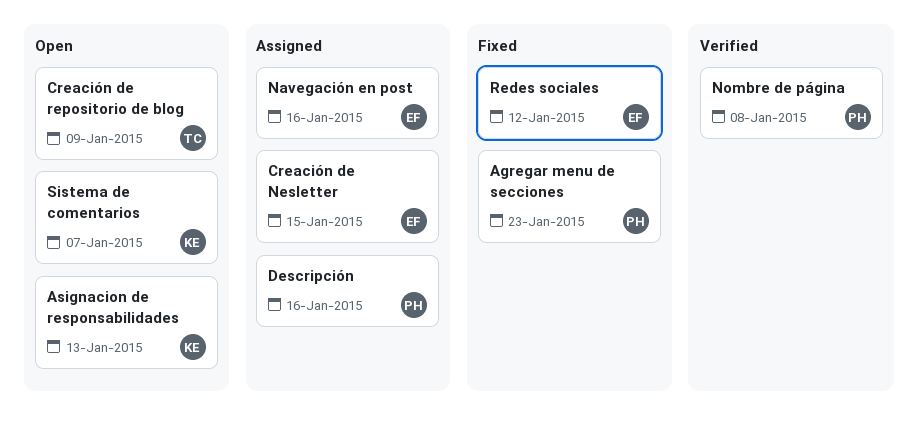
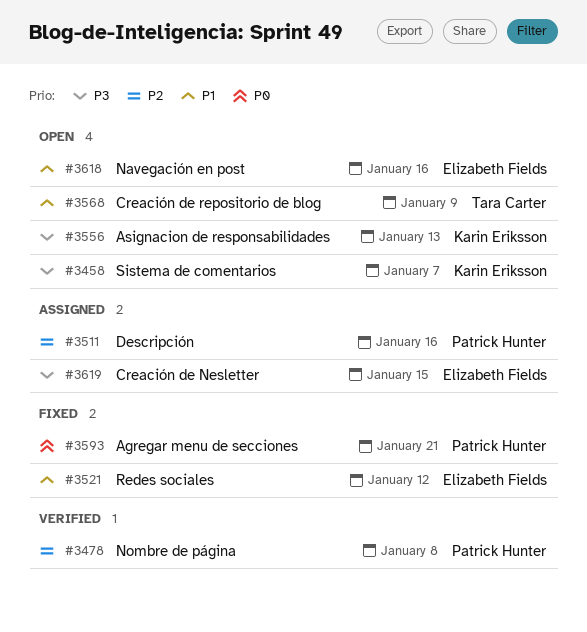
Agregar menu de secciones, due: Jan 23 -> Jan 21
Navegación en post, status: Assigned -> Open

